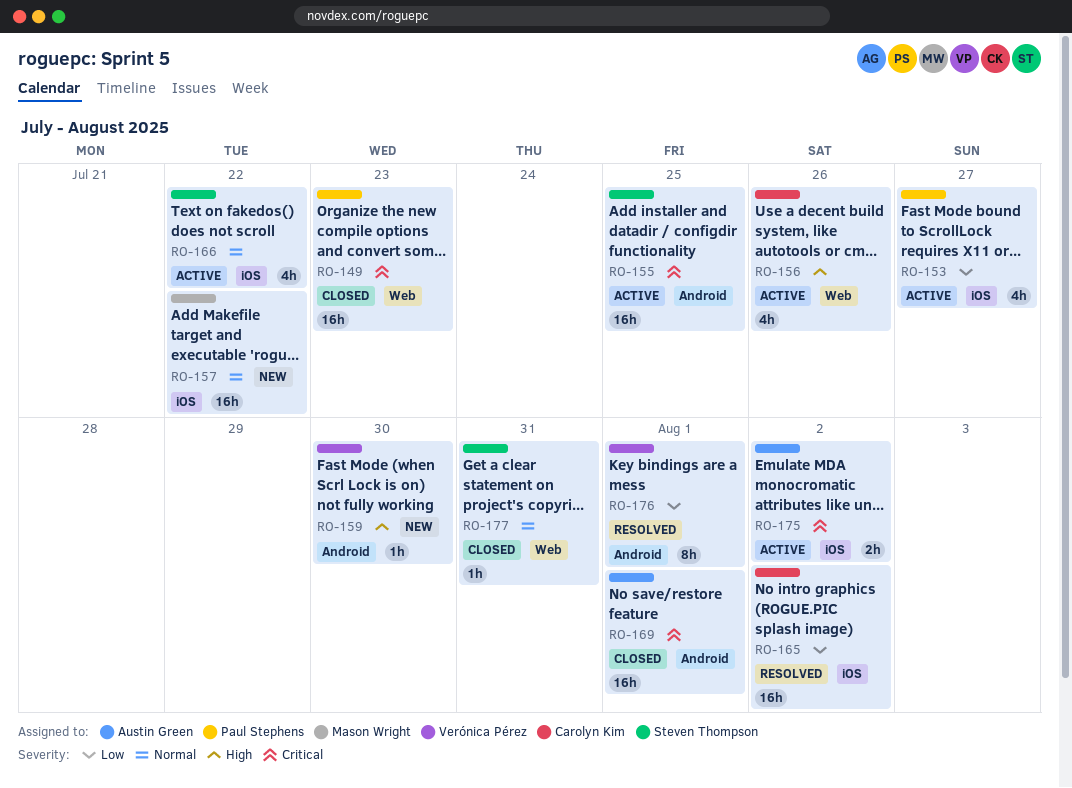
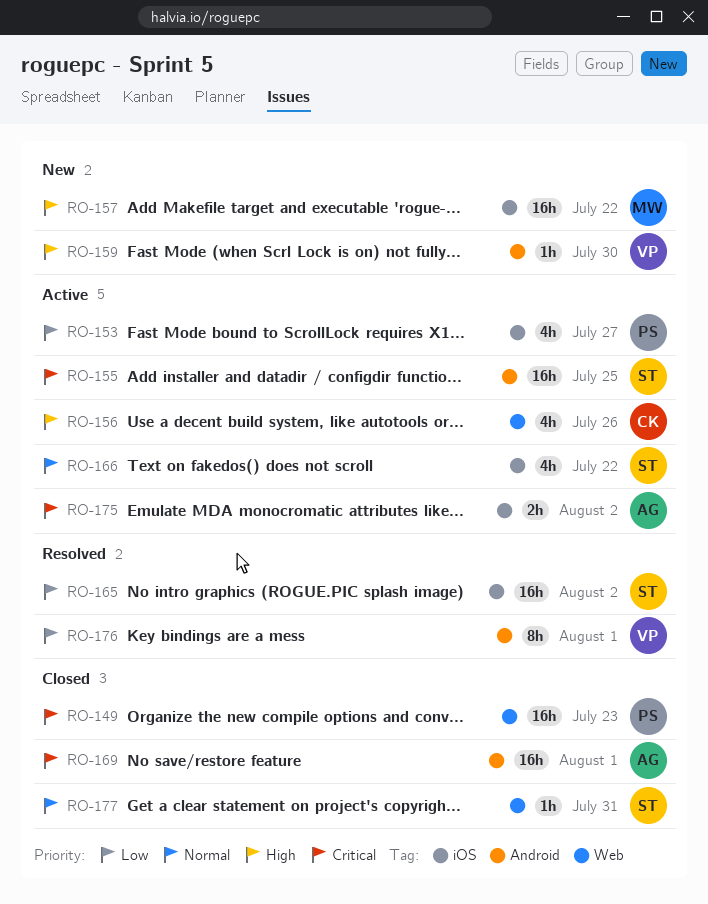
RO-157, priority: Normal -> High
RO-165, owner: Carolyn Kim -> Steven Thompson

